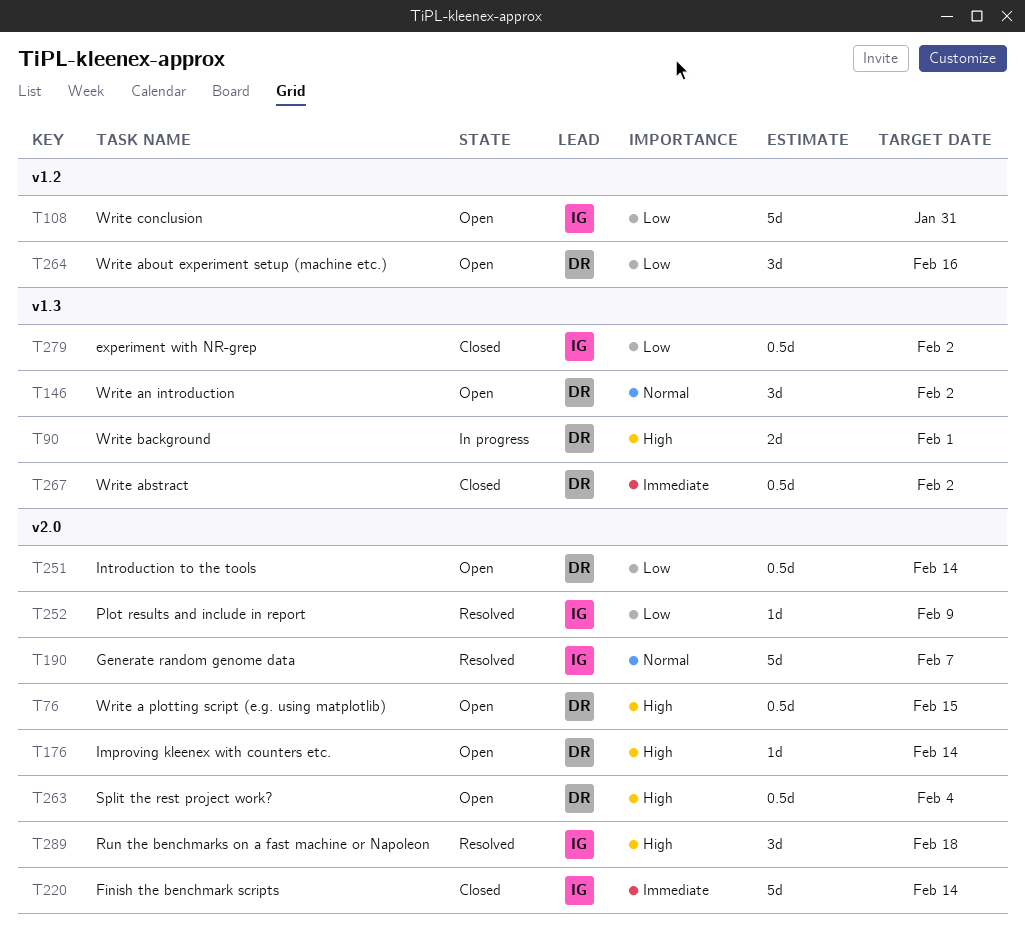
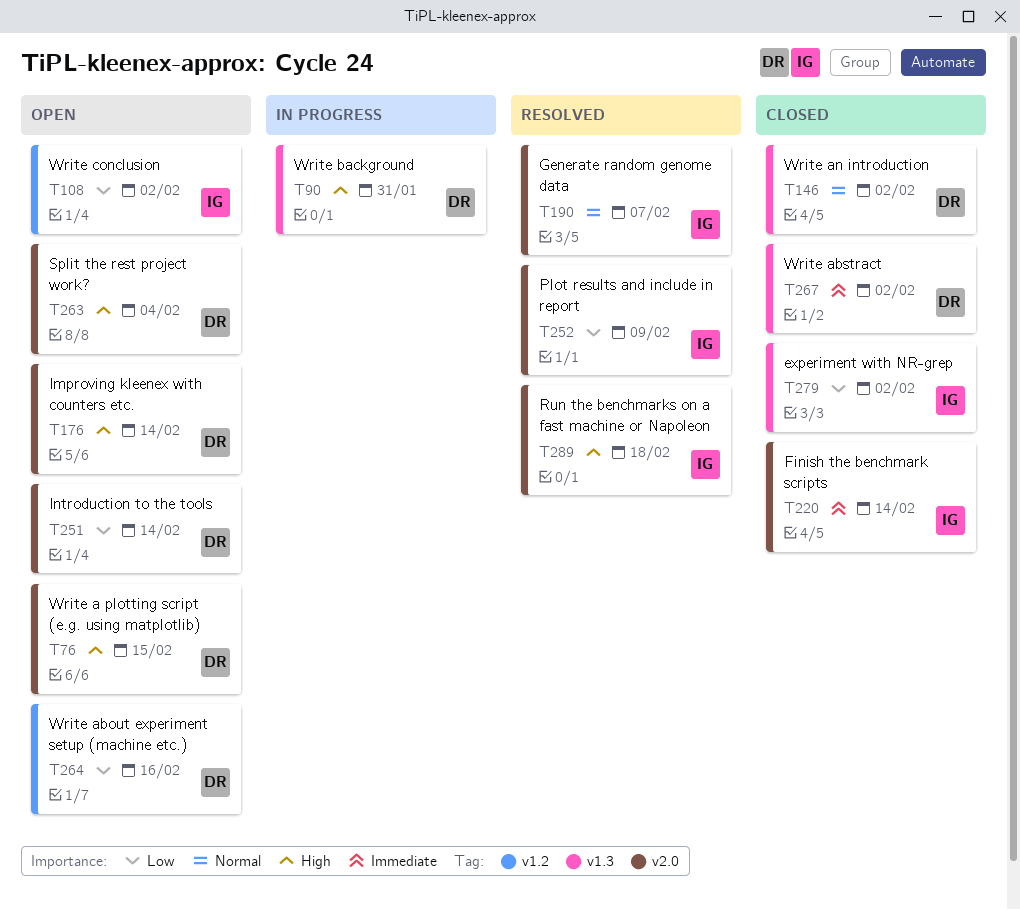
T90, due: Feb 1 -> Jan 31
T108, due: Jan 31 -> Feb 2
T146, status: Open -> Closed

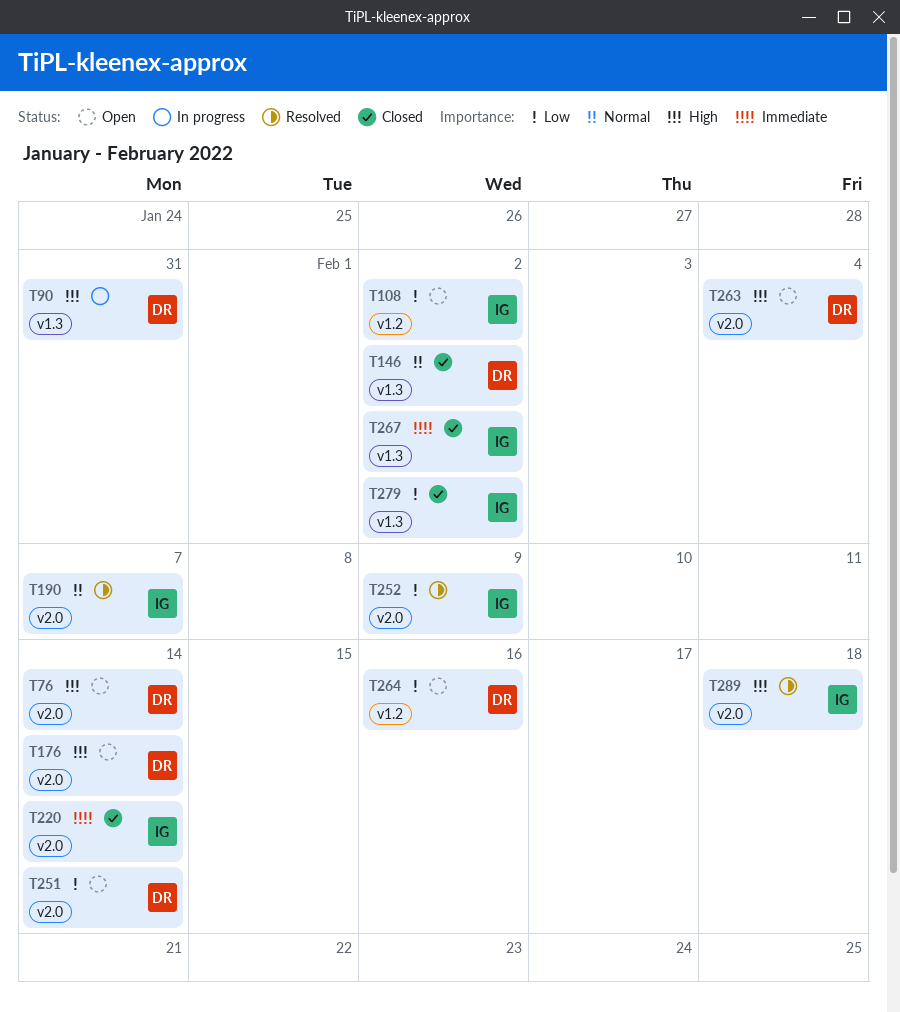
T76, due: Feb 15 -> Feb 14
T267, owner: DR -> IG

